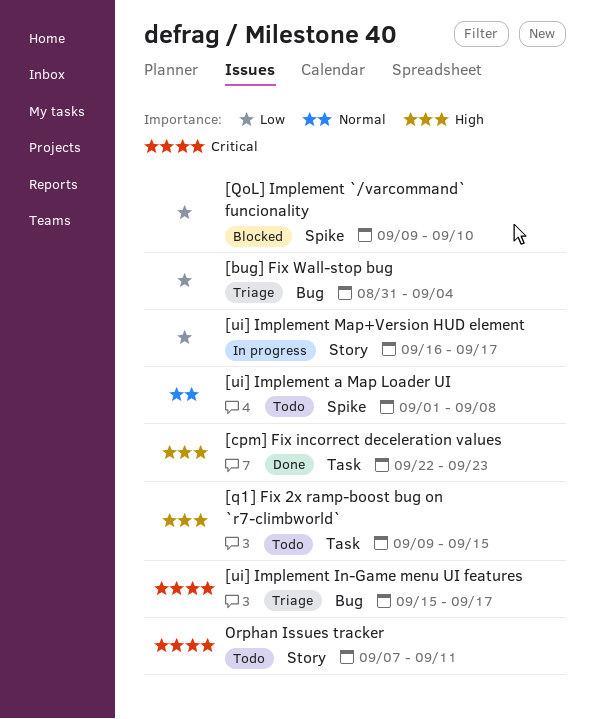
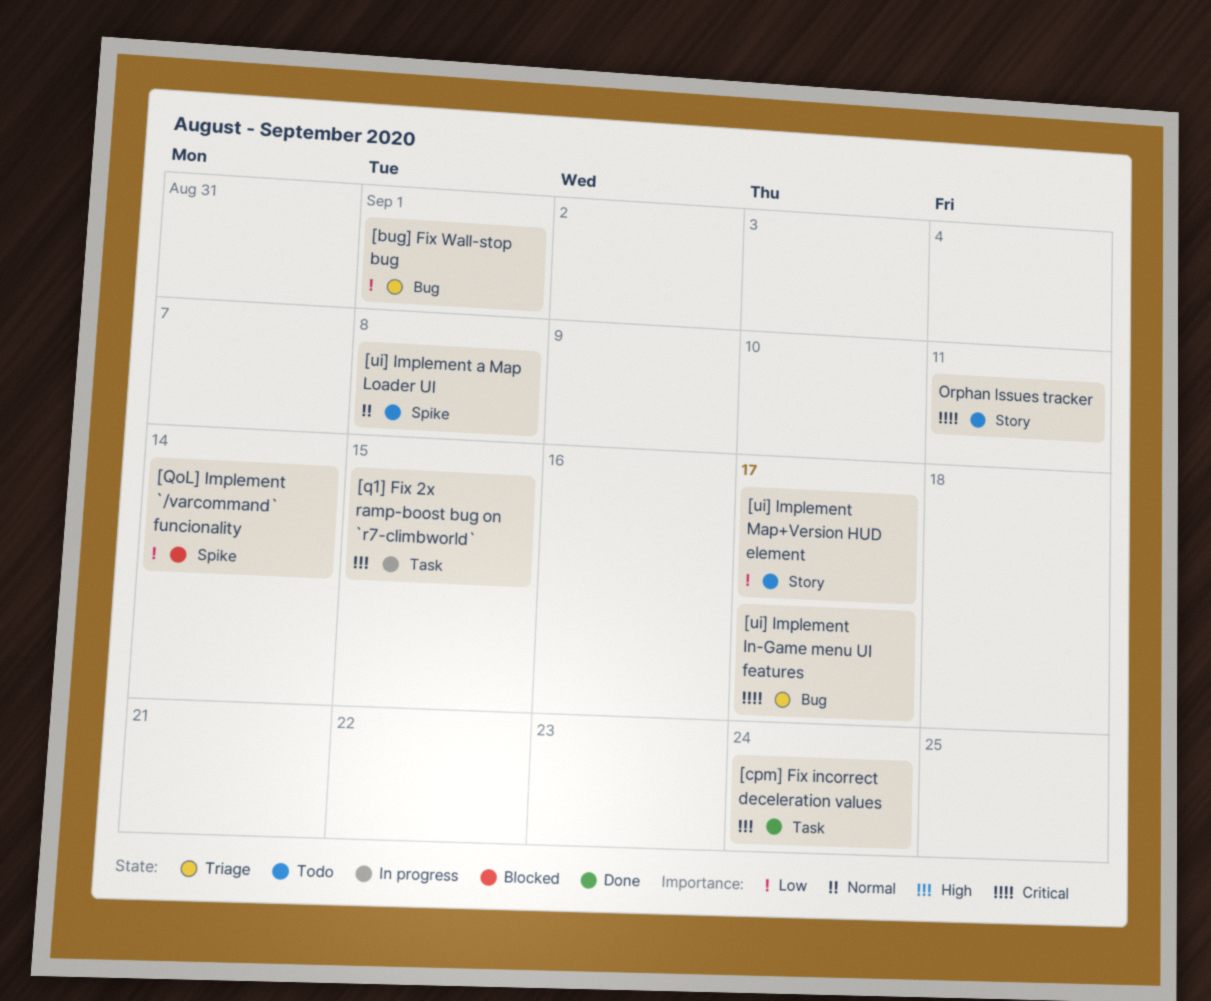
[bug] Fix Wall-stop bug, due: Sep 4 -> Sep 1
[cpm] Fix incorrect deceleration values, due: Sep 23 -> Sep 24
[q1] Fix 2x ramp-boost bug on `r7-climbworld`, status: Todo -> In progress
[QoL] Implement `/varcommand` funcionality, due: Sep 10 -> Sep 14
[ui] Implement Map+Version HUD element, status: In progress -> Todo

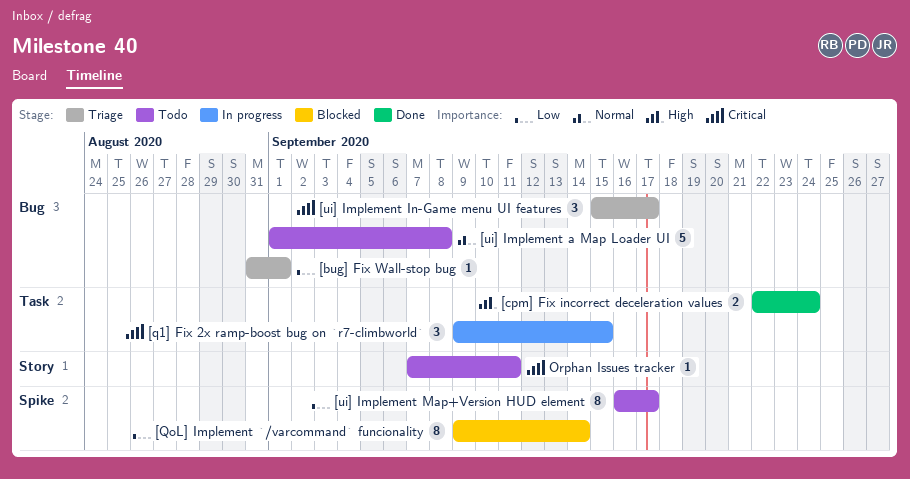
[q1] Fix 2x ramp-boost bug on `r7-climbworld`, priority: High -> Critical
[ui] Implement a Map Loader UI, label: Spike -> Bug
[ui] Implement Map+Version HUD element, label: Story -> Spike

